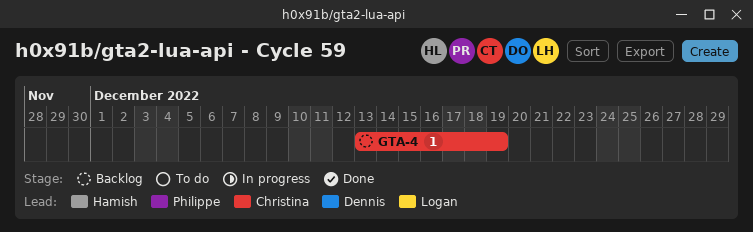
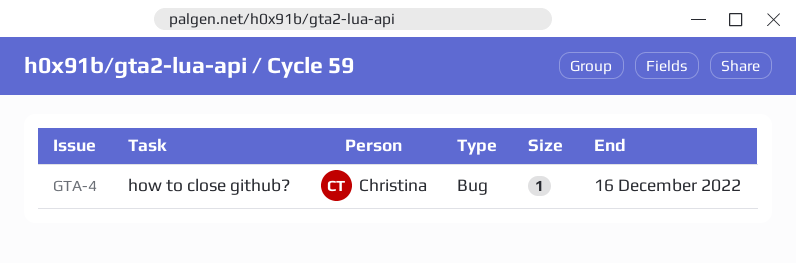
GTA-4, due: Dec 19 -> Dec 16

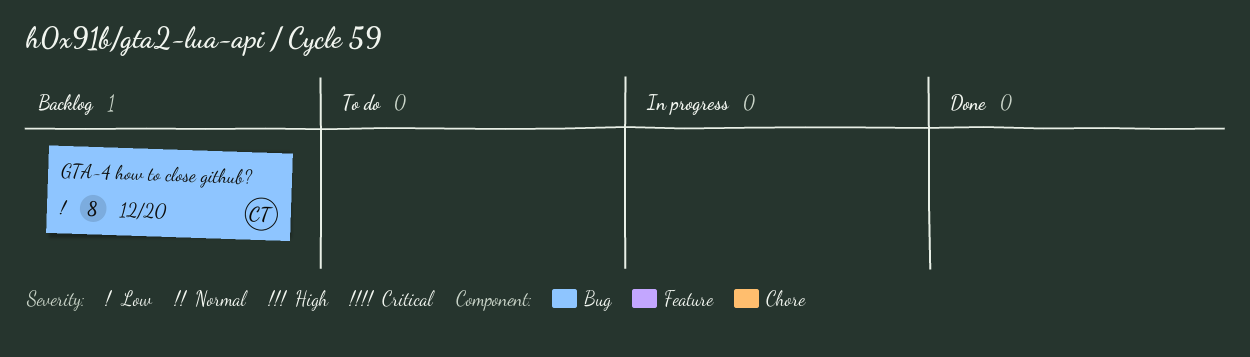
GTA-4, estimate: 1 -> 8
GTA-4, due: Dec 16 -> Dec 20

